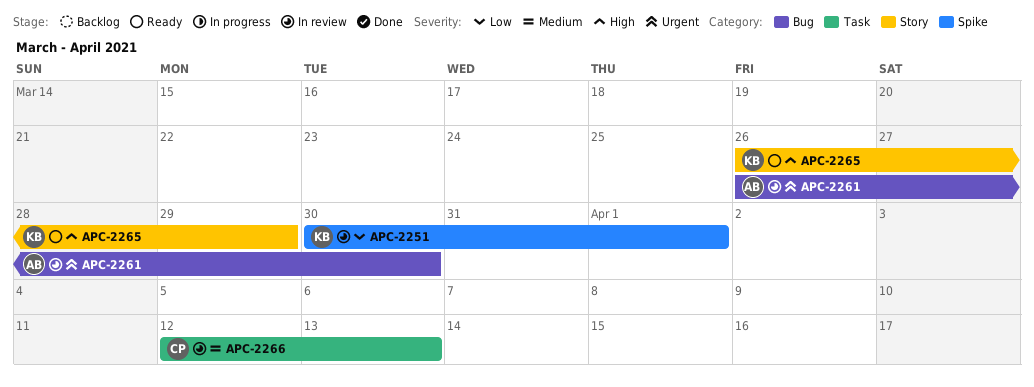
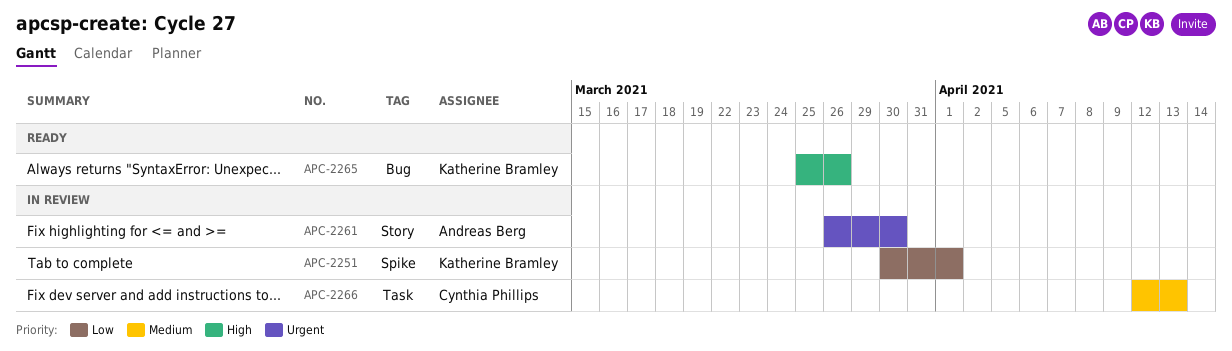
APC-2261, label: Bug -> Story
APC-2265, label: Story -> Bug
APC-2265, start: Mar 26 -> Mar 25
APC-2265, due: Mar 29 -> Mar 26

